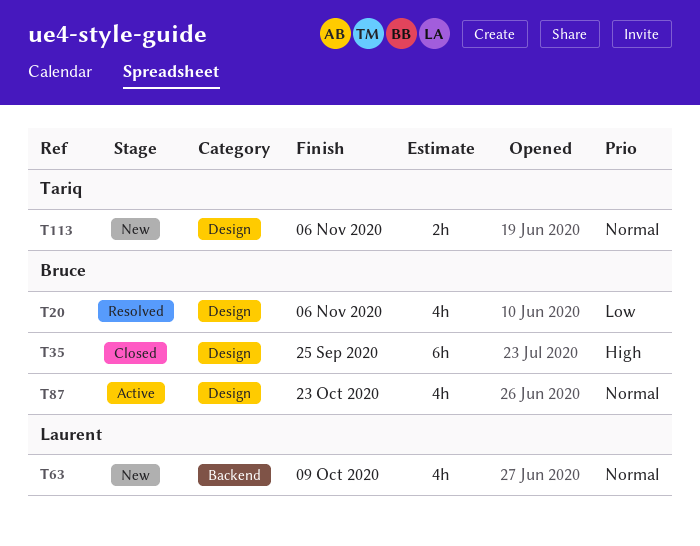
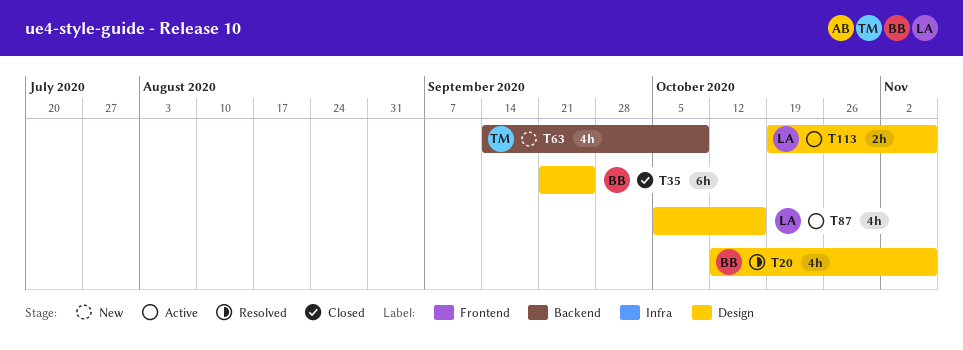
T63, owner: Laurent -> Tariq
T87, owner: Bruce -> Laurent
T87, due: Oct 23 -> Oct 16
T113, status: New -> Active
T113, owner: Tariq -> Laurent

